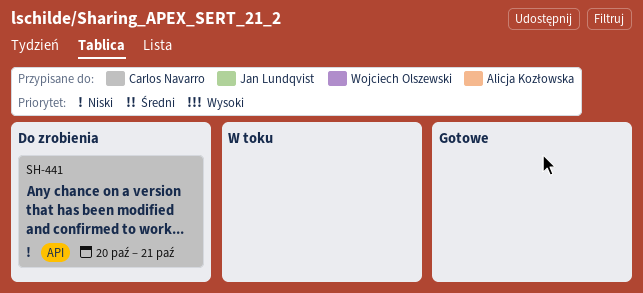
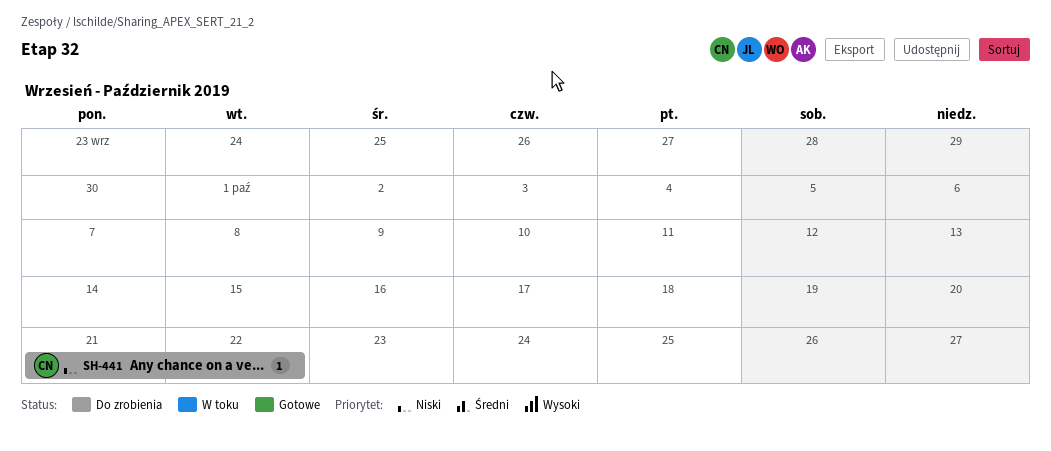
SH-441, start: Oct 20 -> Oct 21
SH-441, due: Oct 21 -> Oct 22

